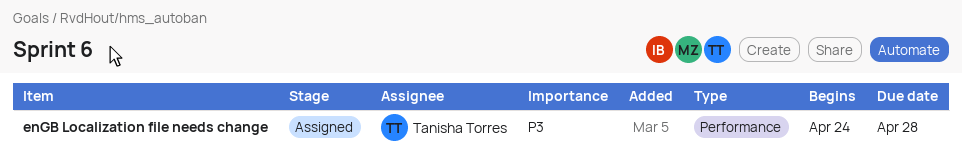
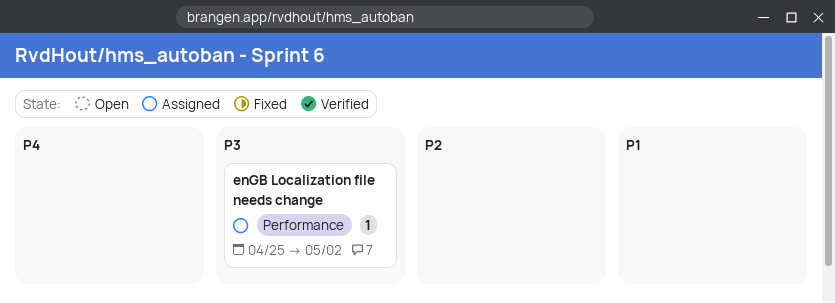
enGB Localization file needs change, start: Apr 24 -> Apr 25
enGB Localization file needs change, due: Apr 28 -> May 2

